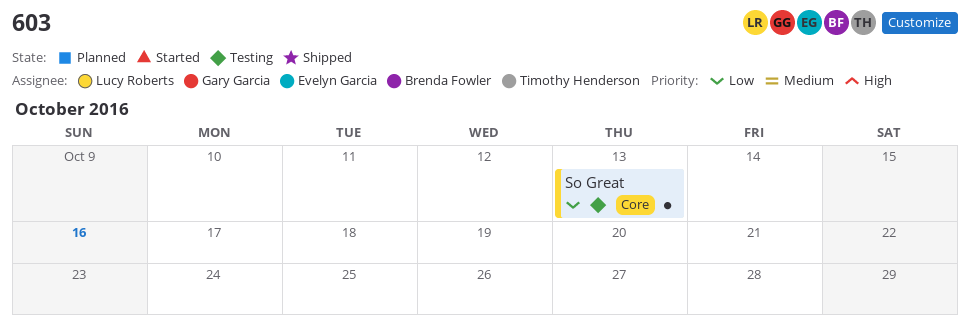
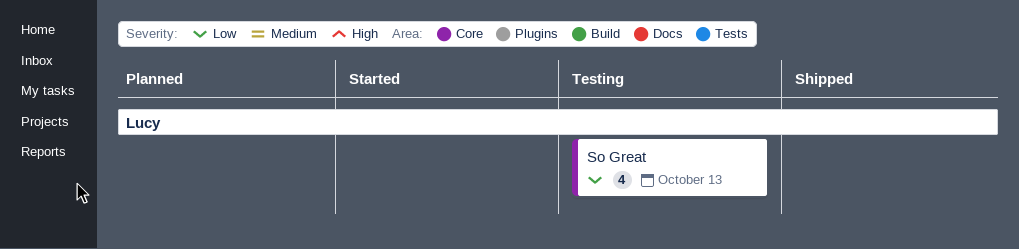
So Great, estimate: 1 -> 4

